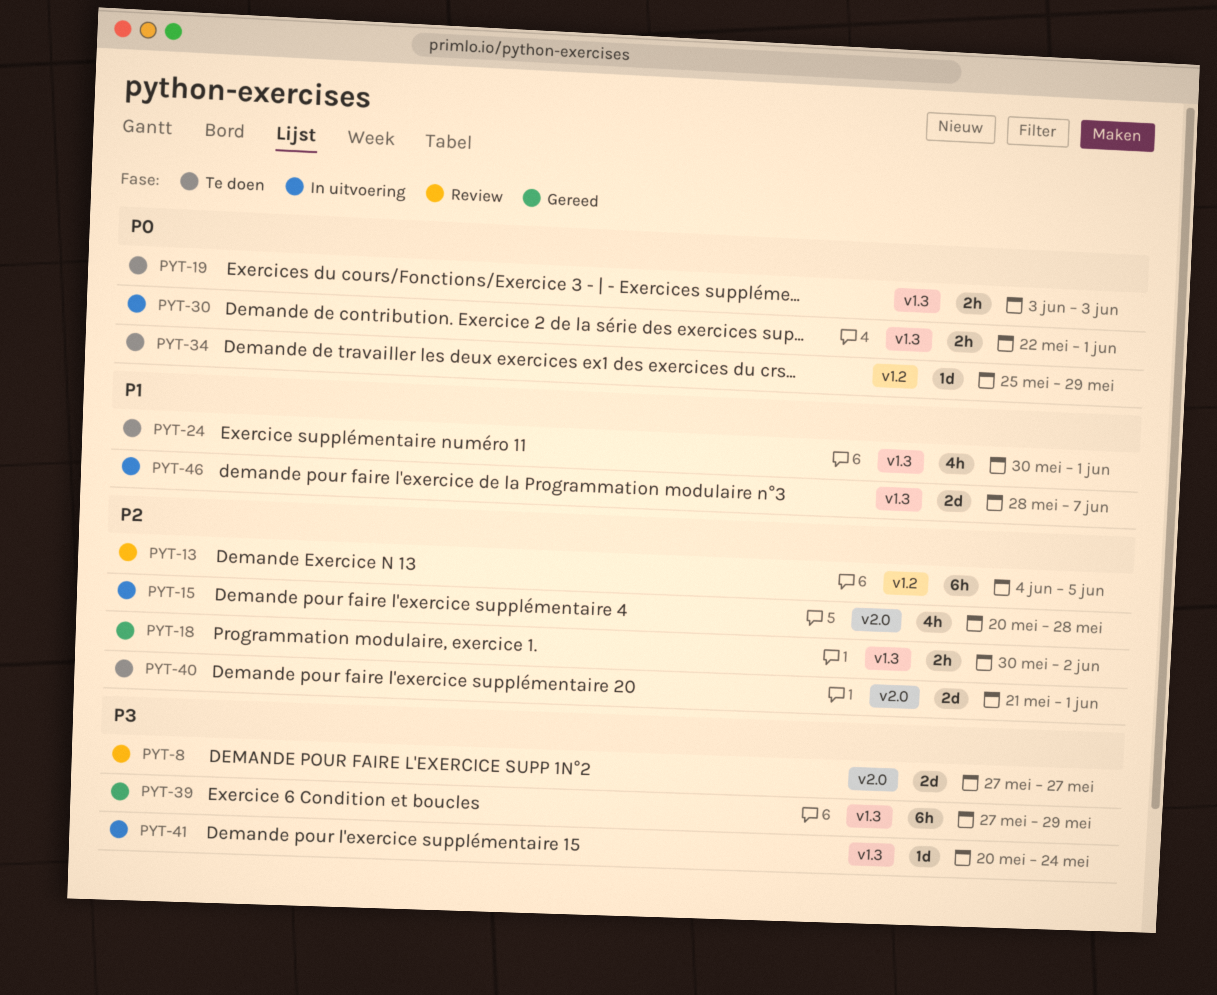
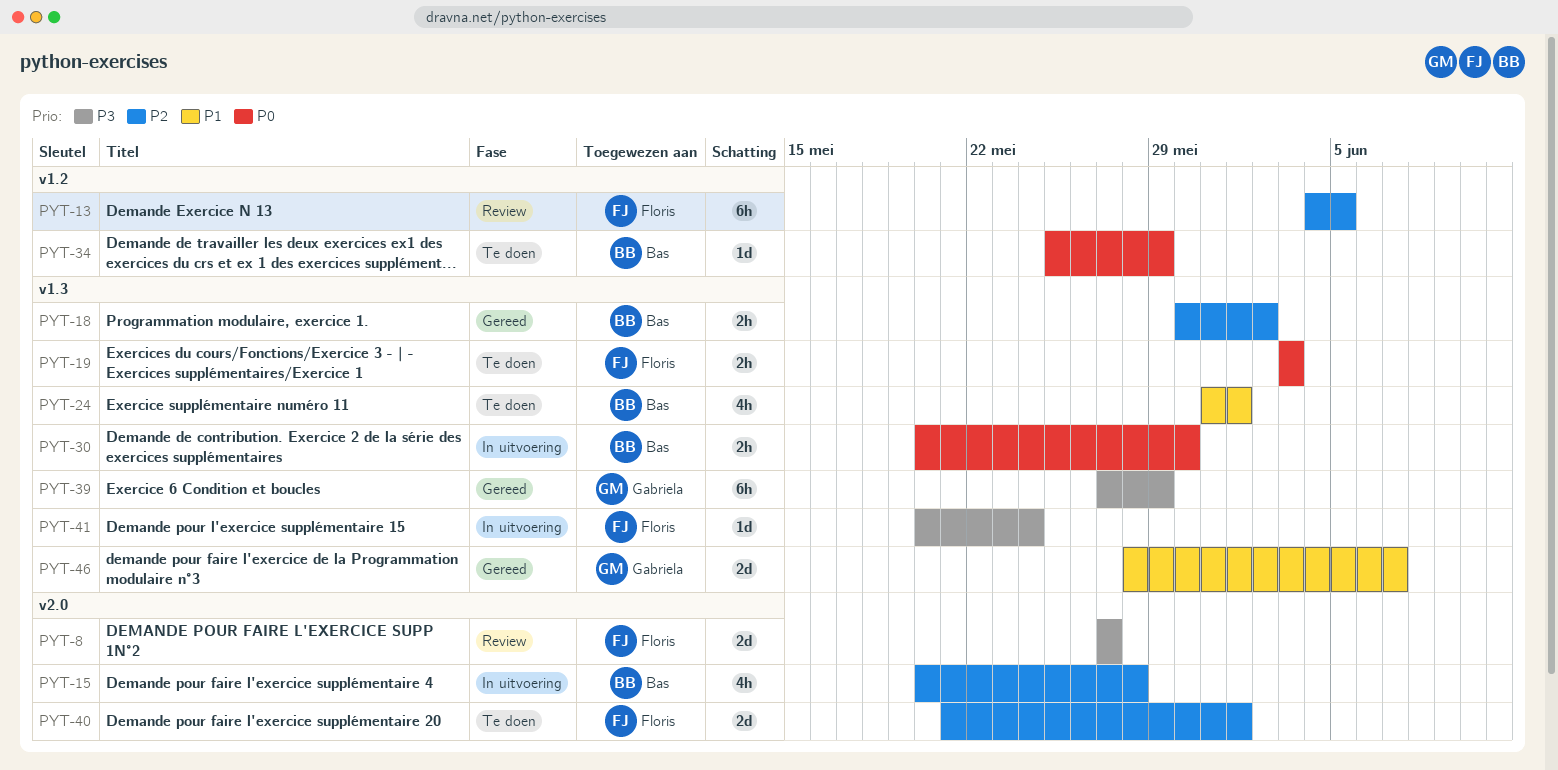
PYT-24, start: May 30 -> May 31
PYT-30, start: May 22 -> May 20
PYT-30, due: Jun 1 -> May 30
PYT-46, status: In uitvoering -> Gereed

